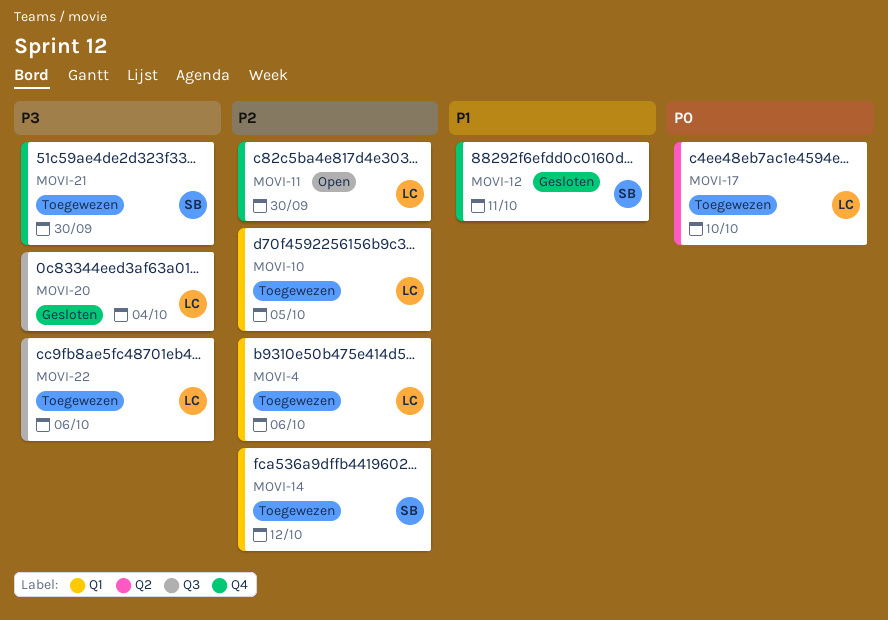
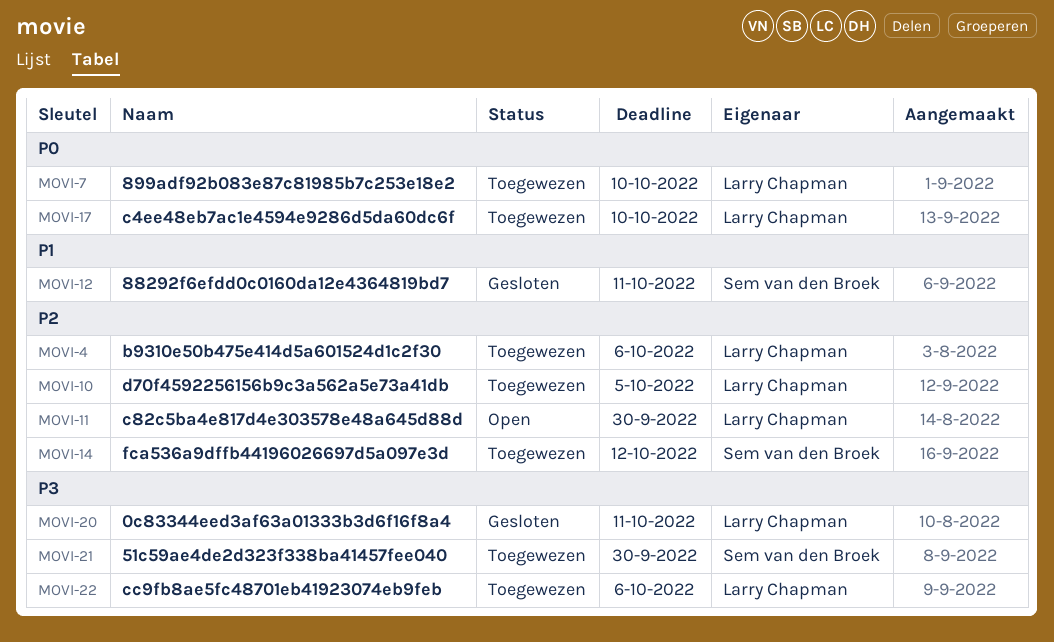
MOVI-7: none -> present
MOVI-20, due: Oct 4 -> Oct 11

